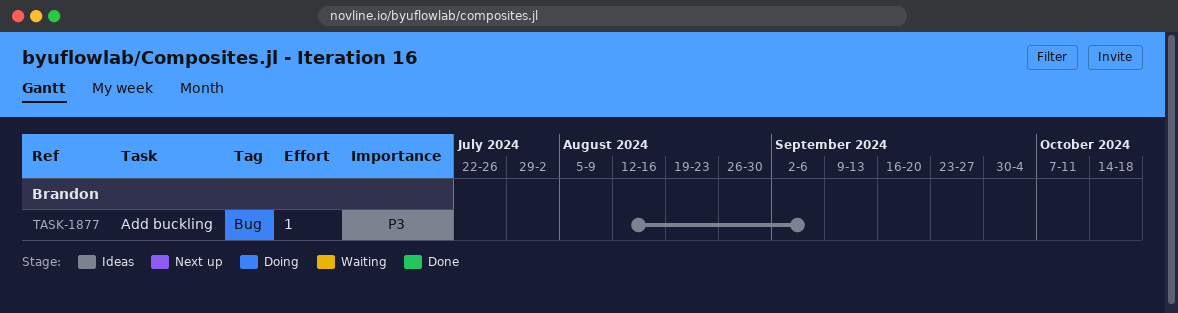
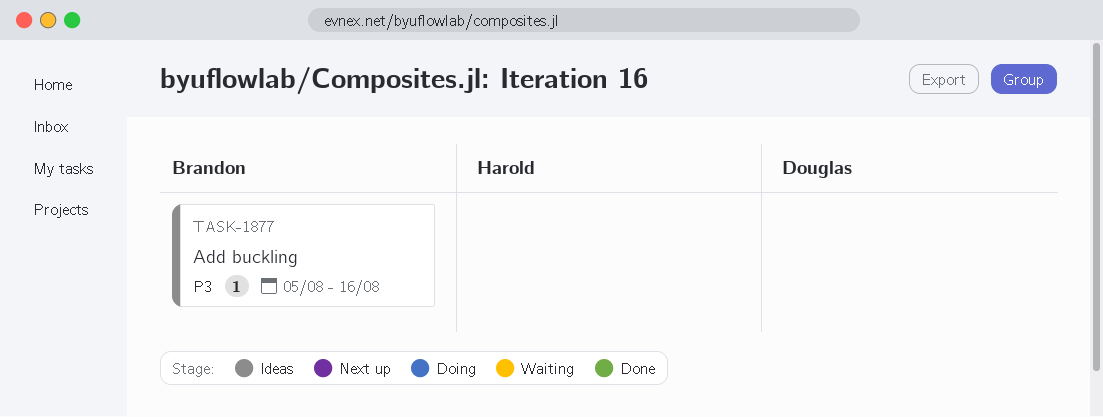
TASK-1877, start: Aug 12 -> Aug 5
TASK-1877, due: Sep 6 -> Aug 16

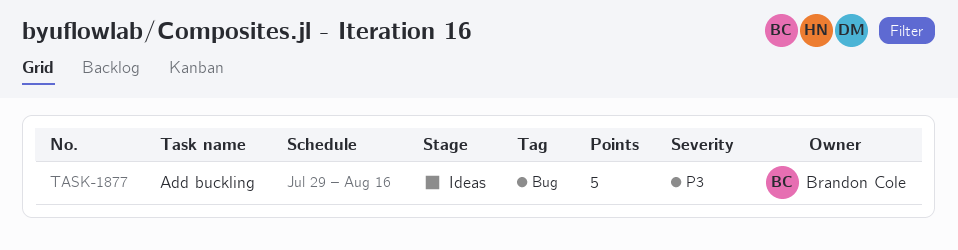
TASK-1877, estimate: 1 -> 5
TASK-1877, start: Aug 5 -> Jul 29

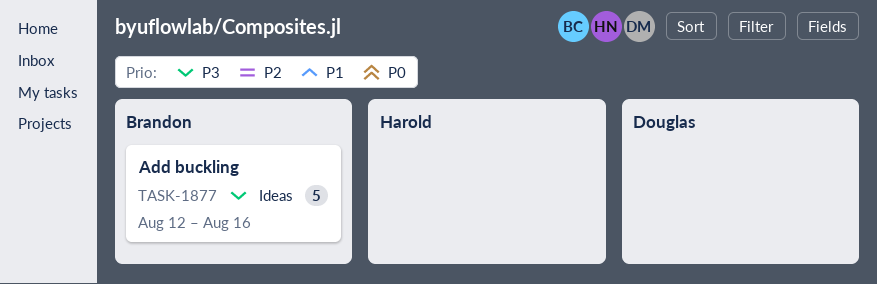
TASK-1877, start: Jul 29 -> Aug 12

